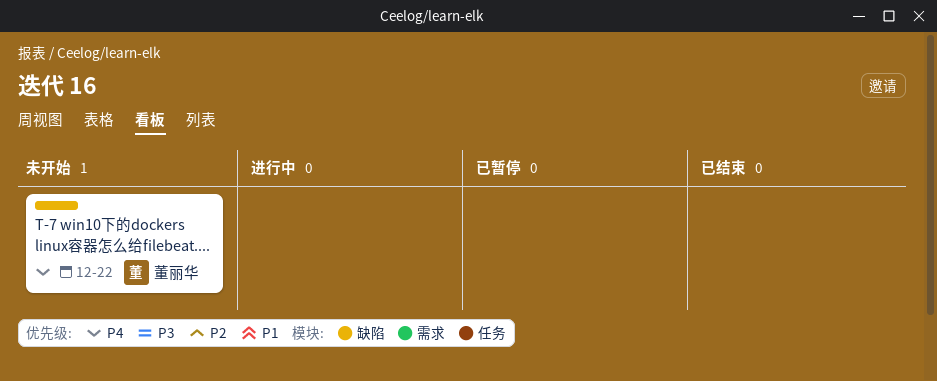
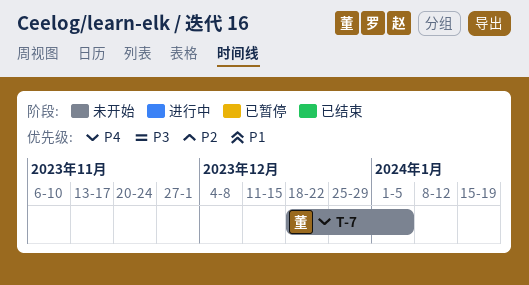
T-7, due: Dec 22 -> Jan 5

